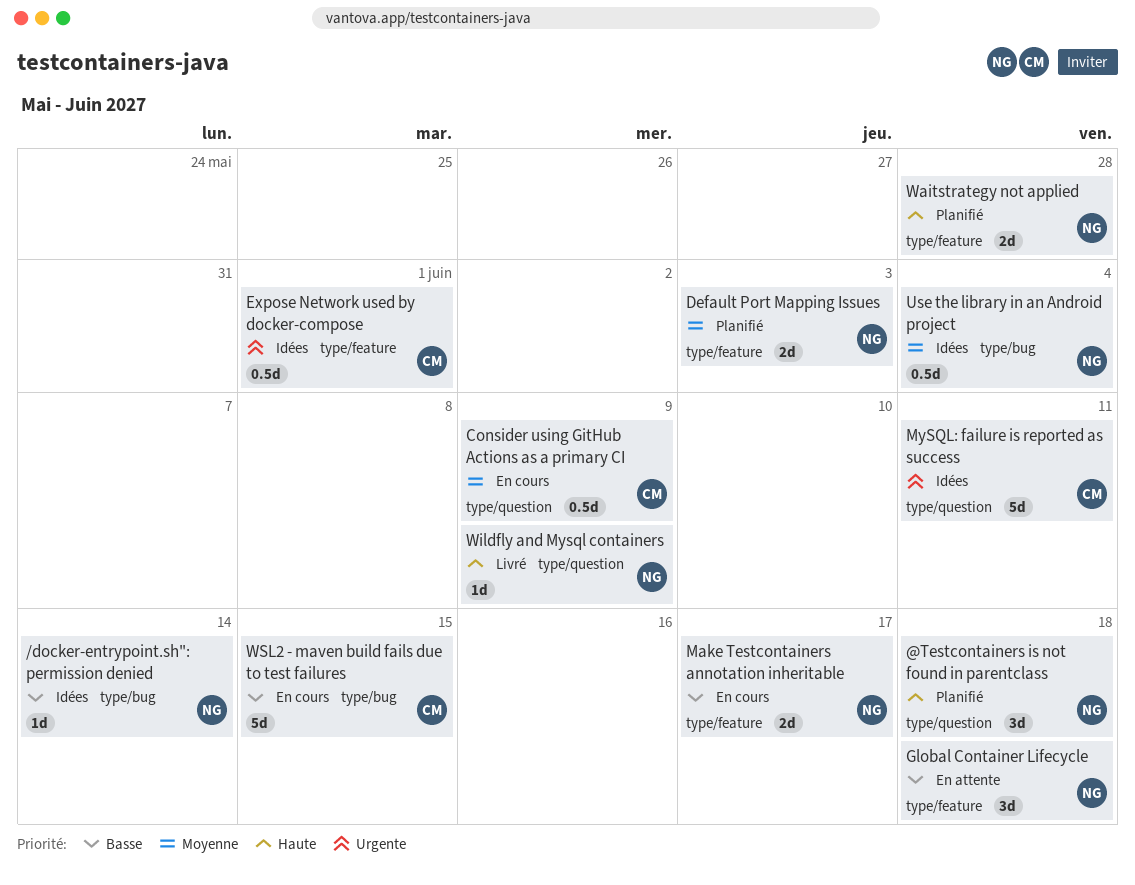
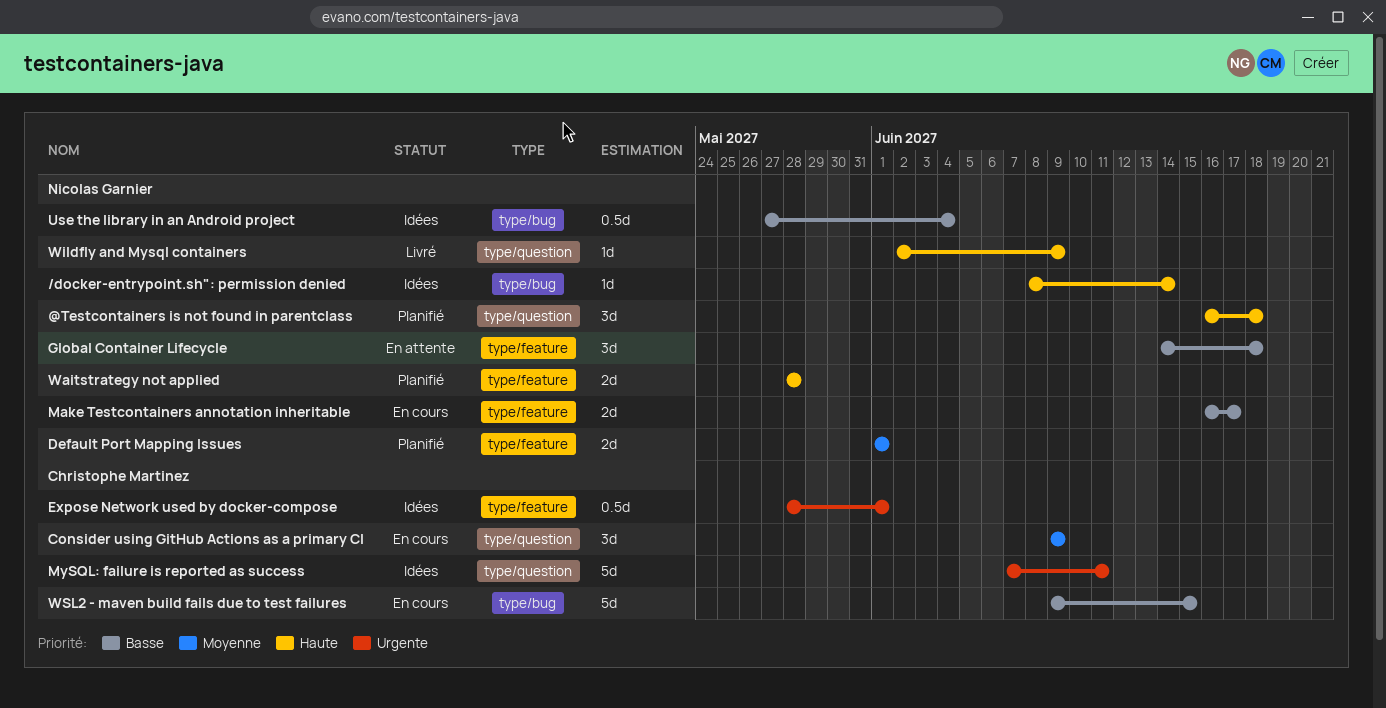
/docker-entrypoint.sh": permission denied, priority: Basse -> Haute
Consider using GitHub Actions as a primary CI, estimate: 0.5d -> 3d
Default Port Mapping Issues, due: Jun 3 -> Jun 1
Use the library in an Android project, priority: Moyenne -> Basse

